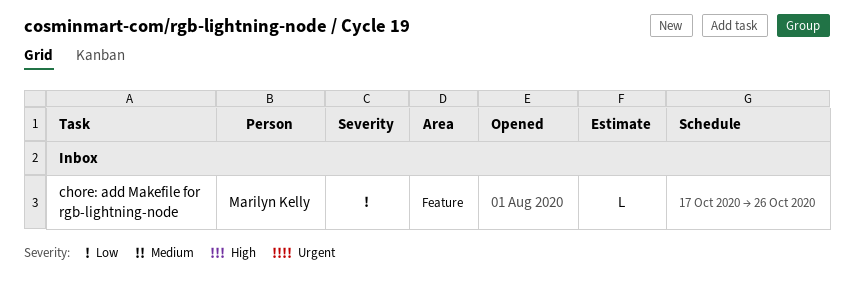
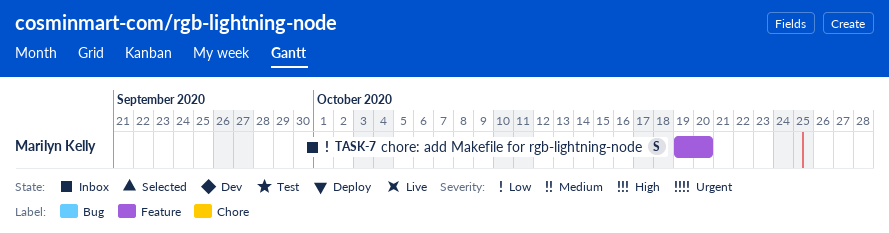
chore: add Makefile for rgb-lightning-node, estimate: L -> S
chore: add Makefile for rgb-lightning-node, start: Oct 17 -> Oct 19
chore: add Makefile for rgb-lightning-node, due: Oct 26 -> Oct 20

